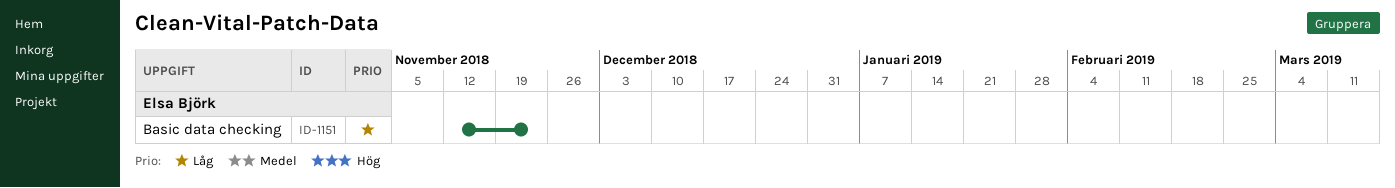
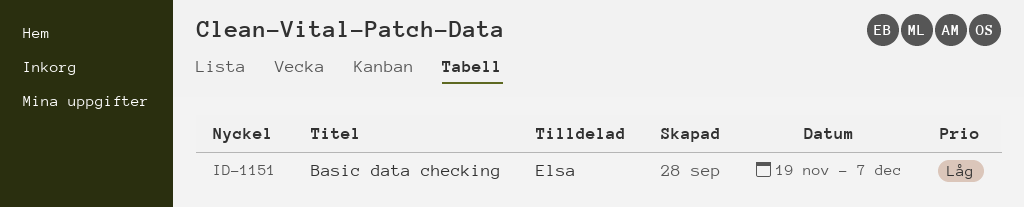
ID-1151, start: Nov 12 -> Nov 19
ID-1151, due: Nov 23 -> Dec 7

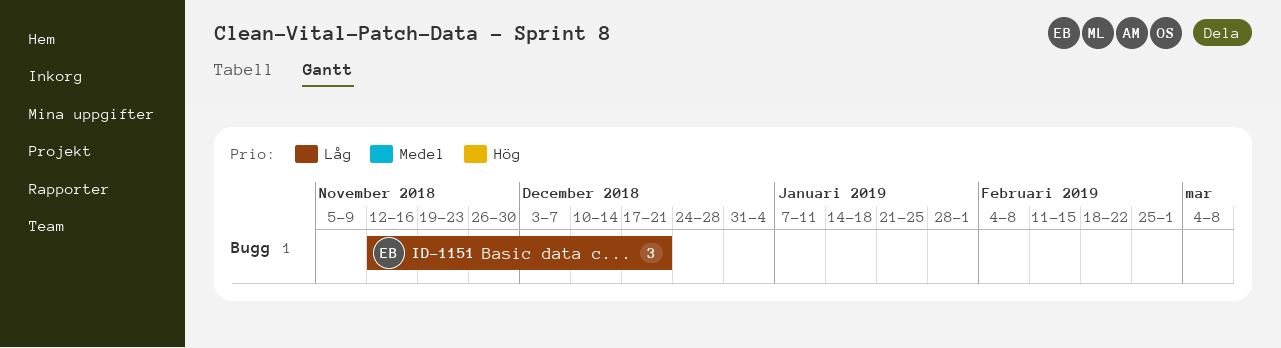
ID-1151, start: Nov 19 -> Nov 12
ID-1151, due: Dec 7 -> Dec 21

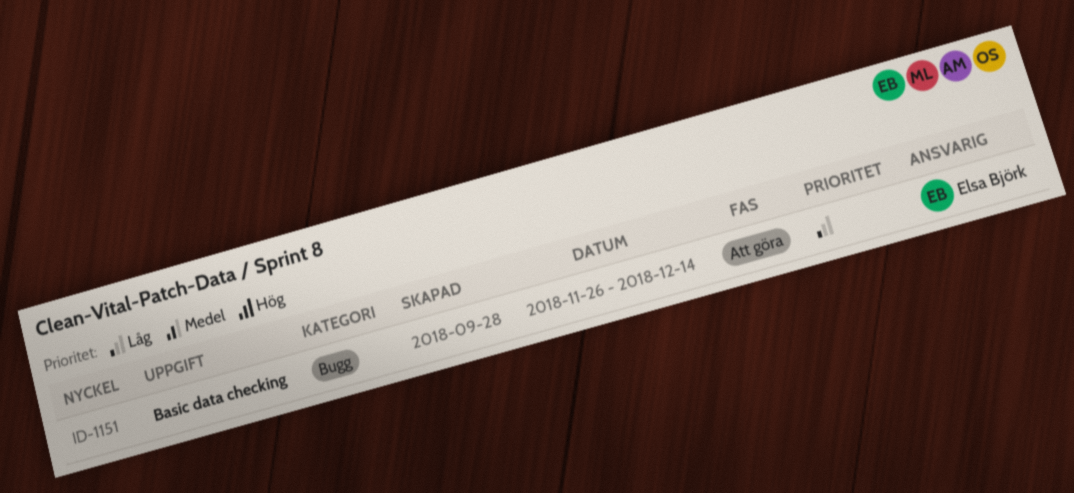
ID-1151, start: Nov 12 -> Nov 26
ID-1151, due: Dec 21 -> Dec 14

